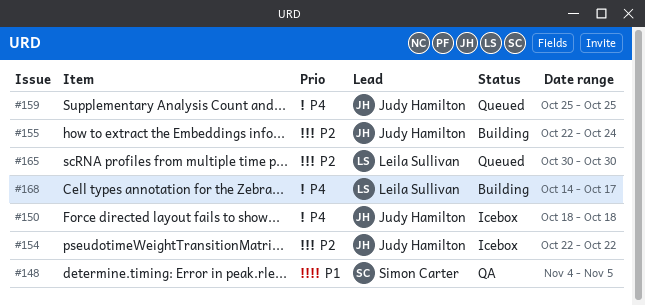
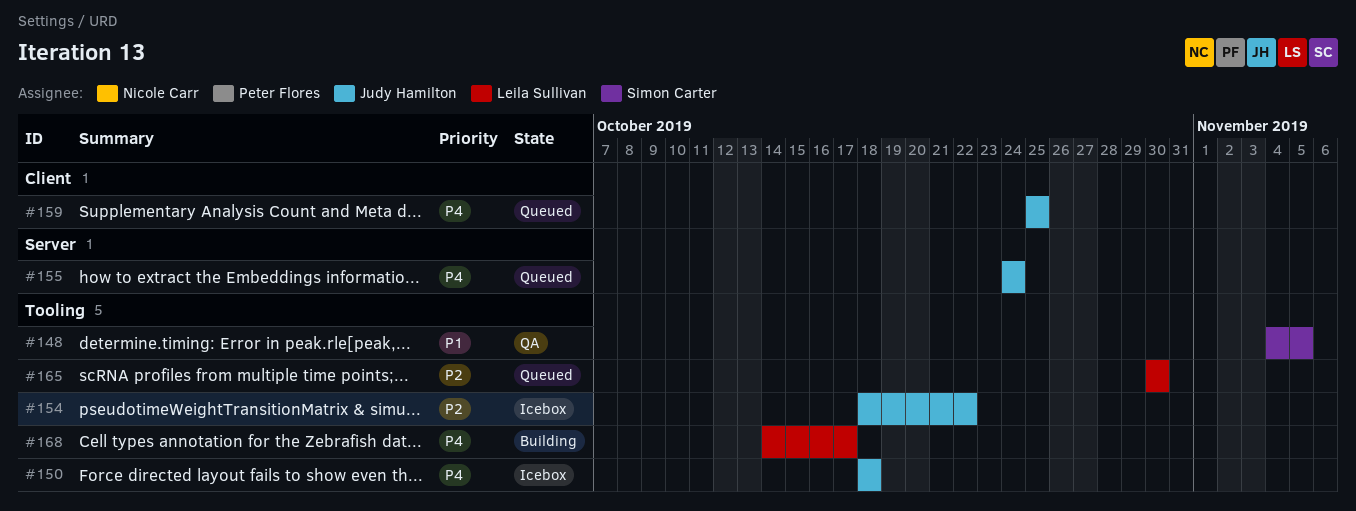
#154, start: Oct 22 -> Oct 18
#155, status: Building -> Queued
#155, priority: P2 -> P4
#155, start: Oct 22 -> Oct 24

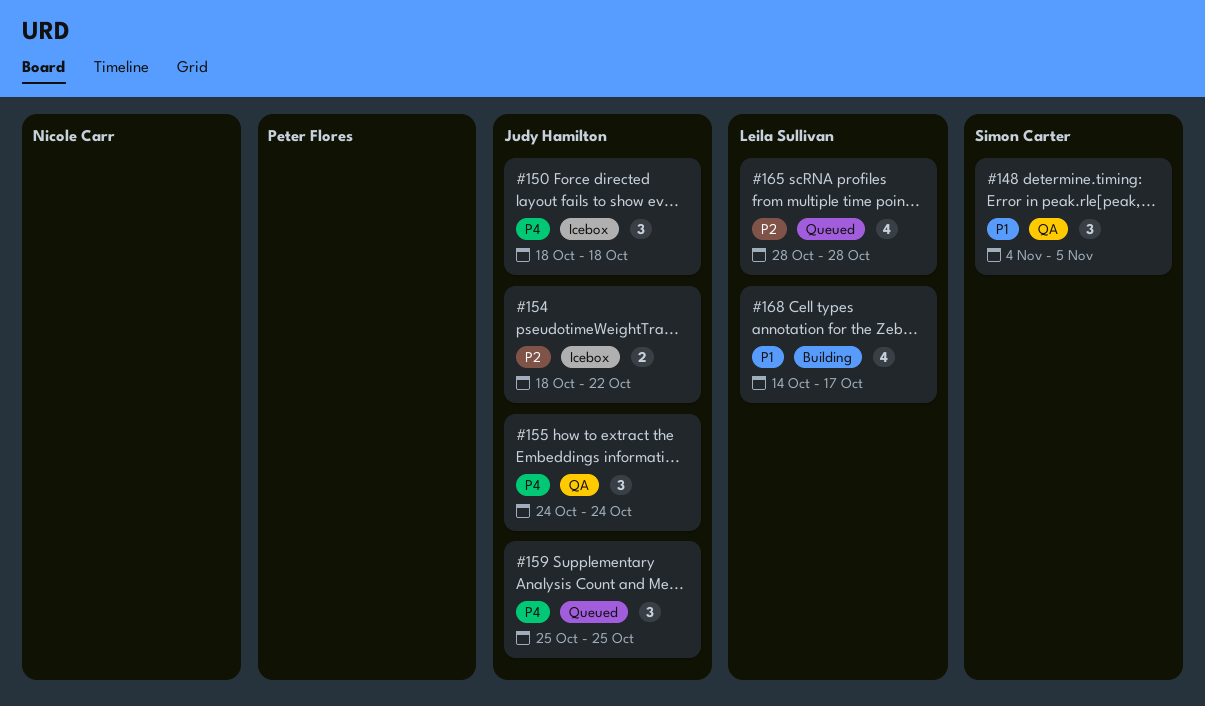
#155, status: Queued -> QA
#165, start: Oct 30 -> Oct 28
#165, due: Oct 30 -> Oct 28
#168, priority: P4 -> P1

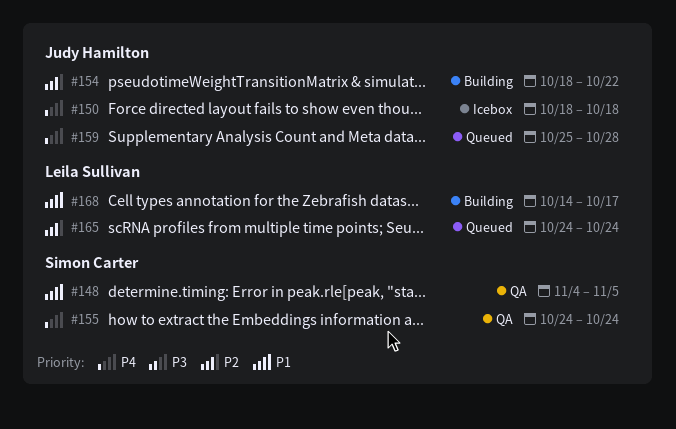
#154, status: Icebox -> Building
#155, owner: Judy Hamilton -> Simon Carter
#159, due: Oct 25 -> Oct 28
#165, start: Oct 28 -> Oct 24
#165, due: Oct 28 -> Oct 24

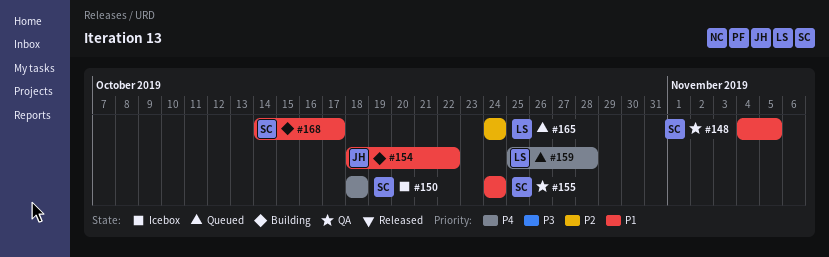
#150, owner: Judy Hamilton -> Simon Carter
#154, priority: P2 -> P1
#155, priority: P4 -> P1
#159, owner: Judy Hamilton -> Leila Sullivan
#168, owner: Leila Sullivan -> Simon Carter

